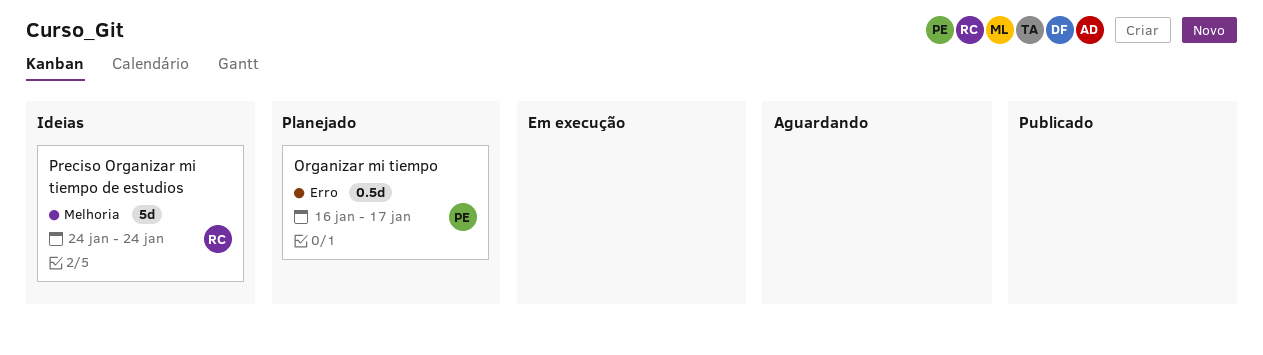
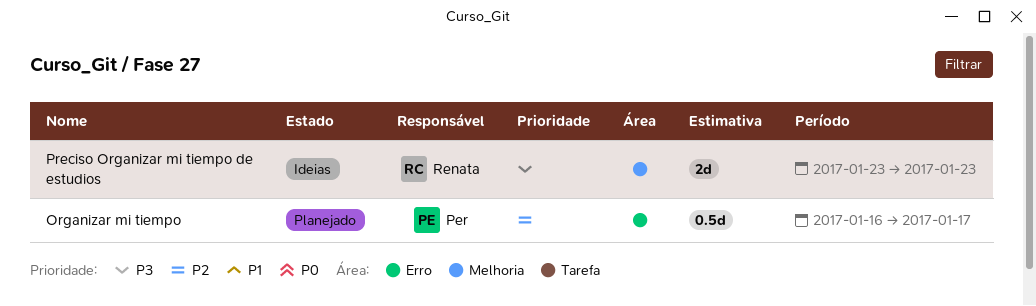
Preciso Organizar mi tiempo de estudios, estimate: 5d -> 2d
Preciso Organizar mi tiempo de estudios, start: Jan 24 -> Jan 23
Preciso Organizar mi tiempo de estudios, due: Jan 24 -> Jan 23

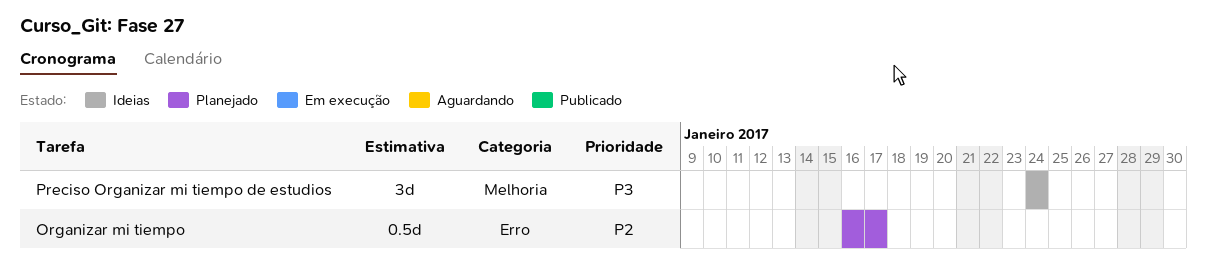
Preciso Organizar mi tiempo de estudios, estimate: 2d -> 3d
Preciso Organizar mi tiempo de estudios, start: Jan 23 -> Jan 24
Preciso Organizar mi tiempo de estudios, due: Jan 23 -> Jan 24

